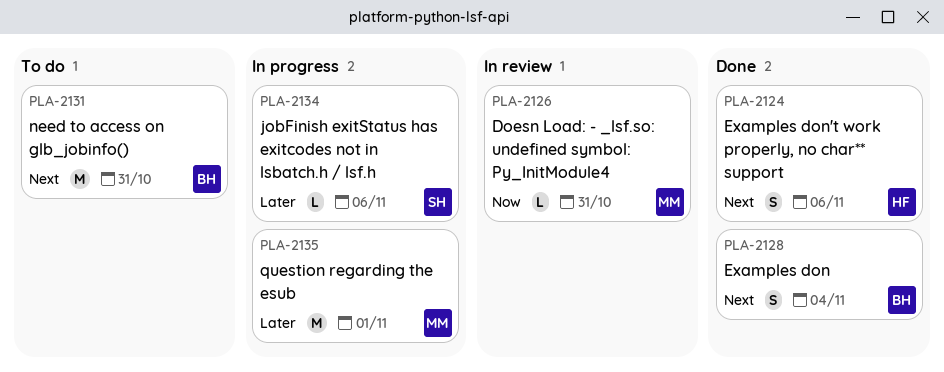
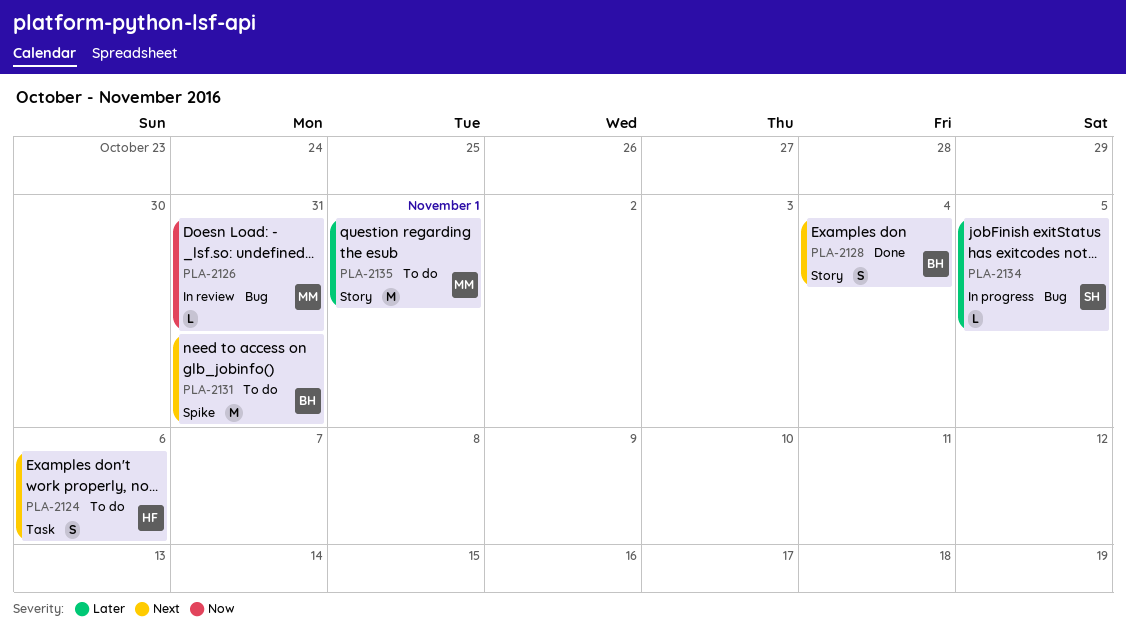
PLA-2124, status: Done -> To do
PLA-2134, due: Nov 6 -> Nov 5
PLA-2135, status: In progress -> To do

